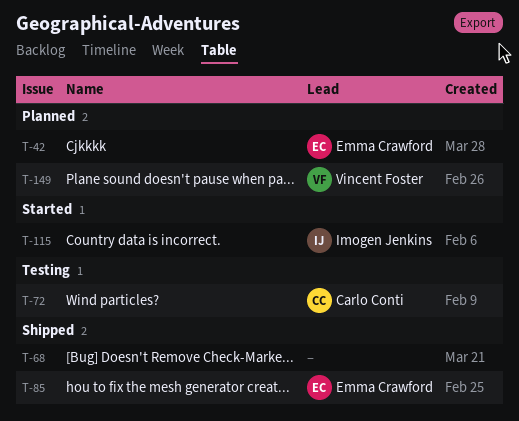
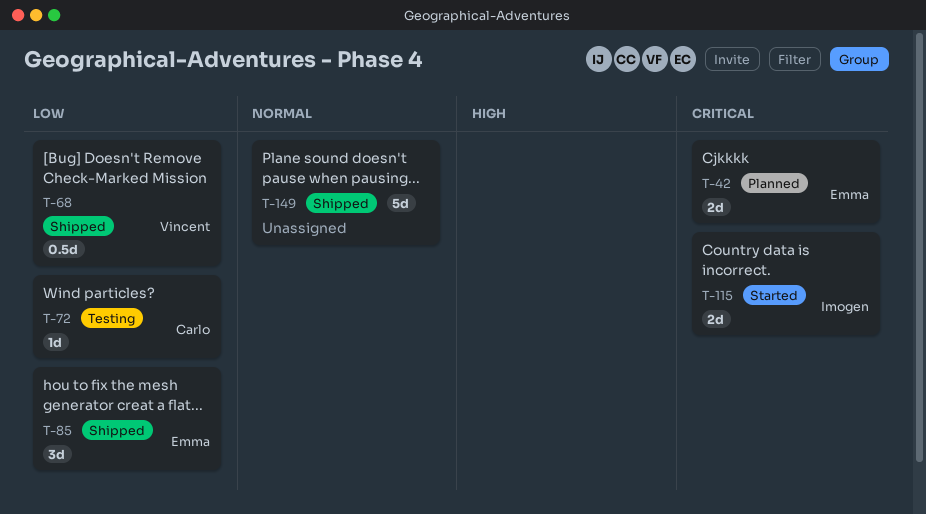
T-68, owner: none -> Vincent Foster
T-149, status: Planned -> Shipped
T-149, owner: Vincent Foster -> none

